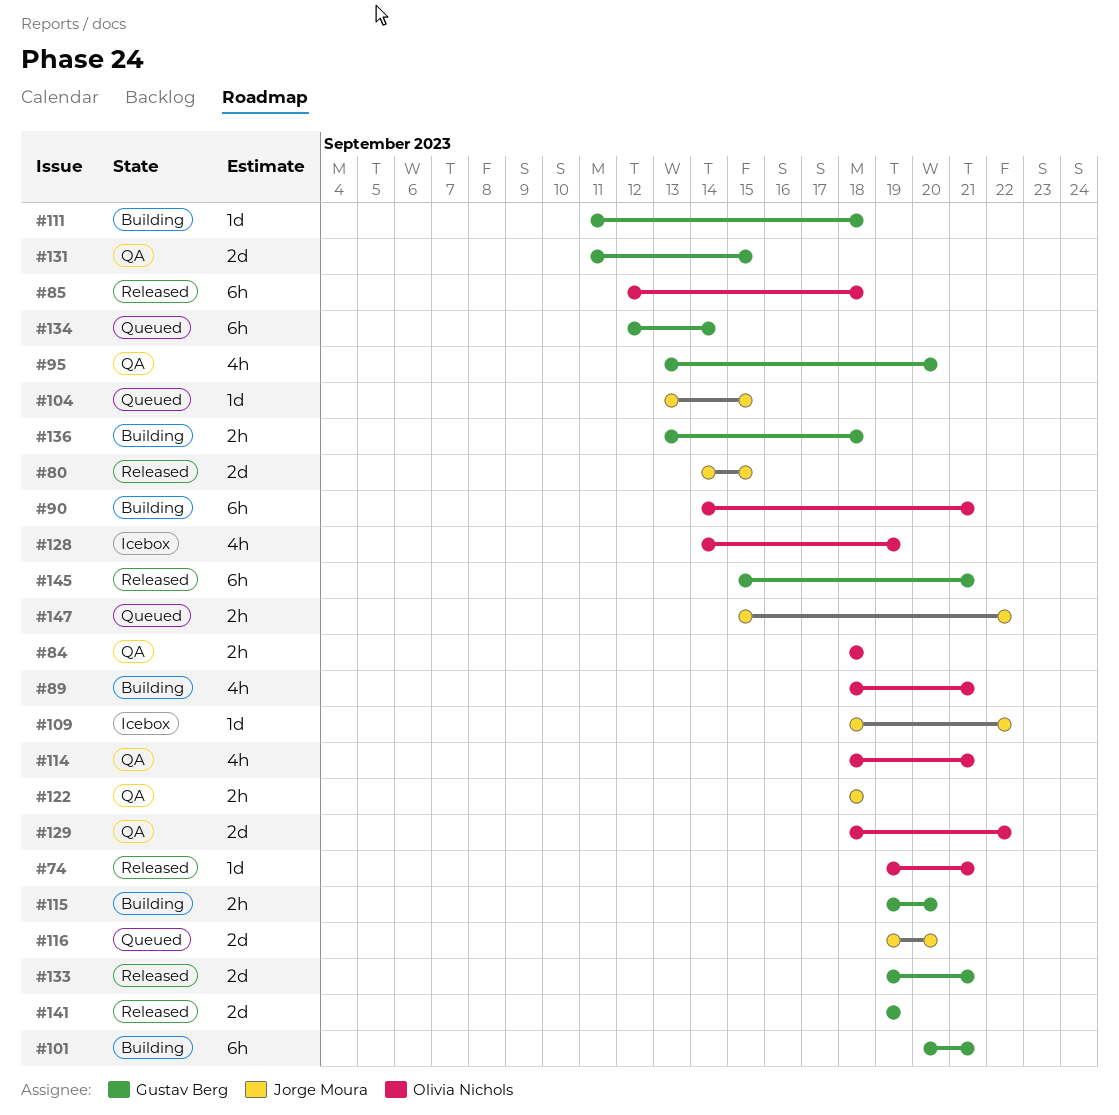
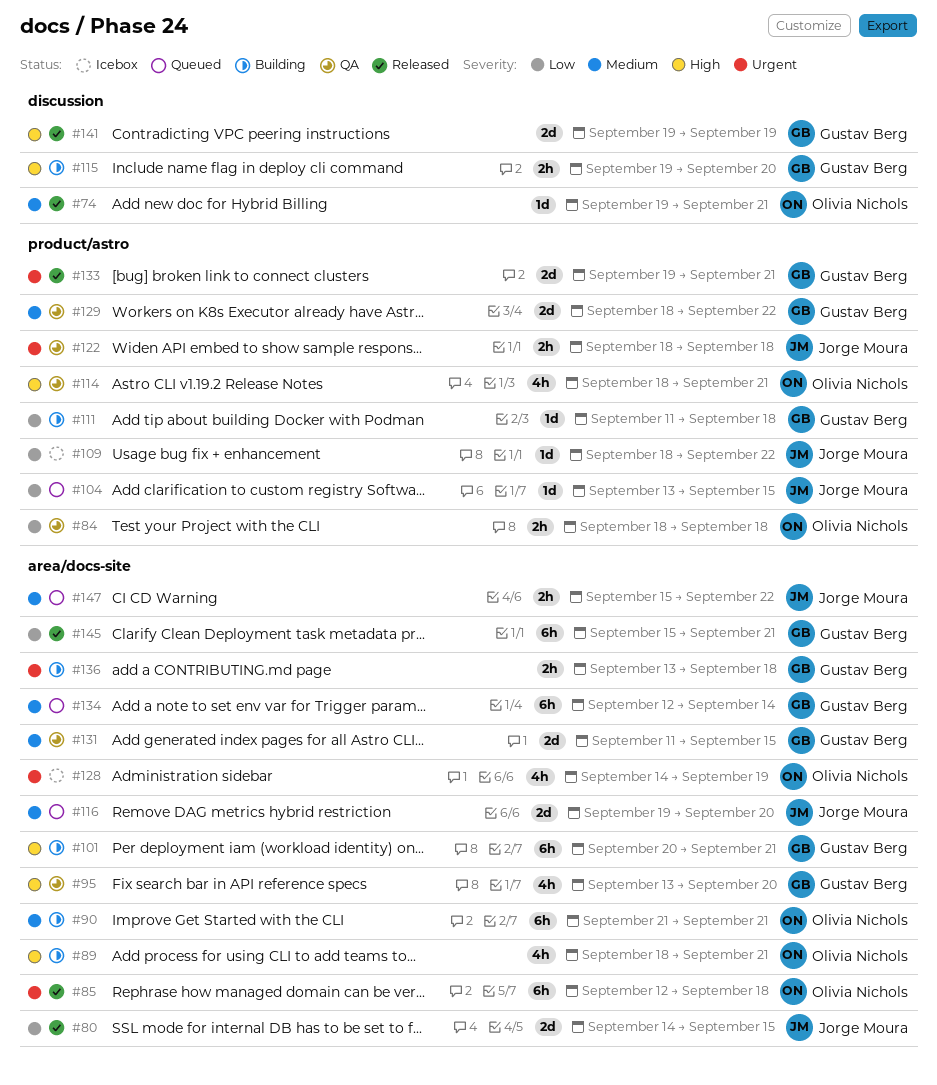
#90, start: Sep 14 -> Sep 21
#129, owner: Olivia Nichols -> Gustav Berg

